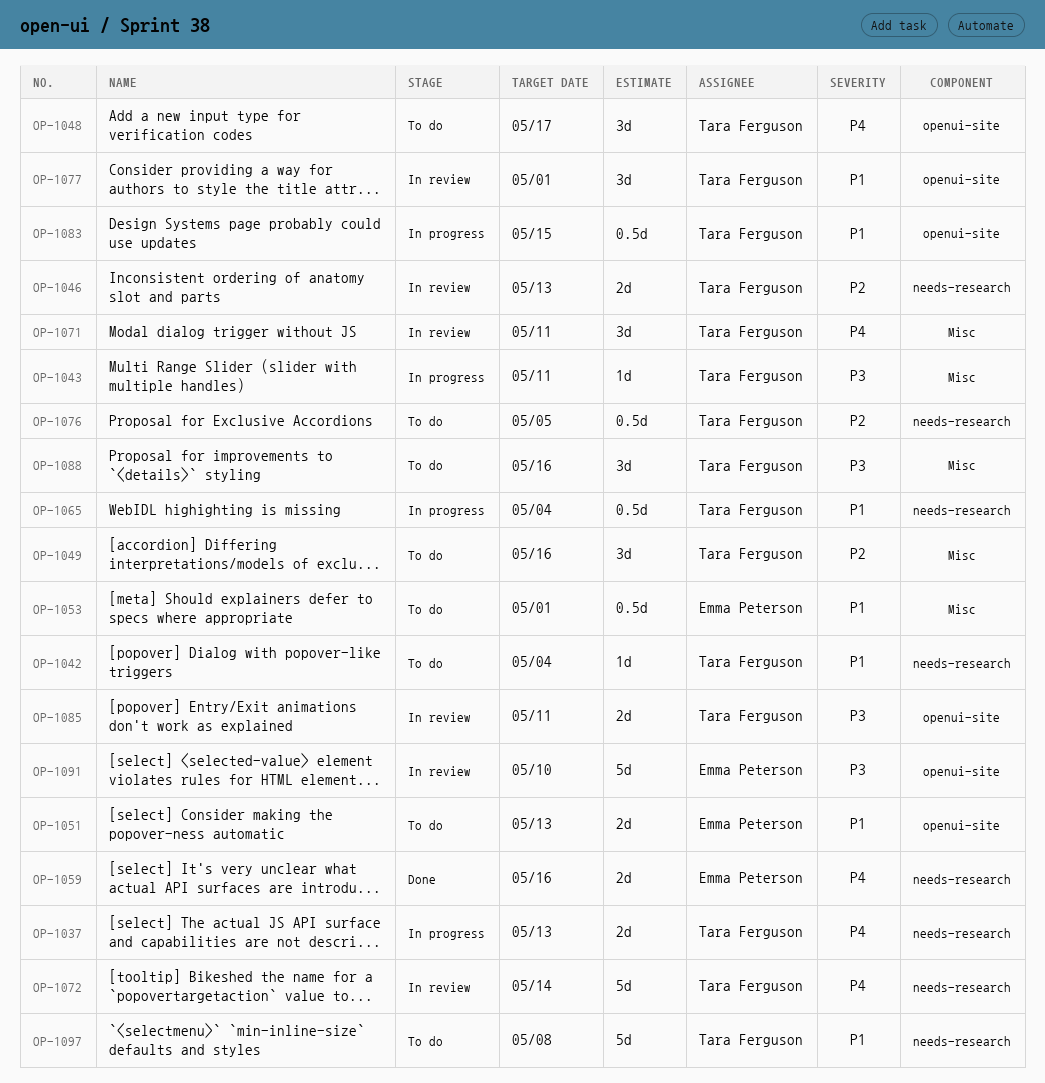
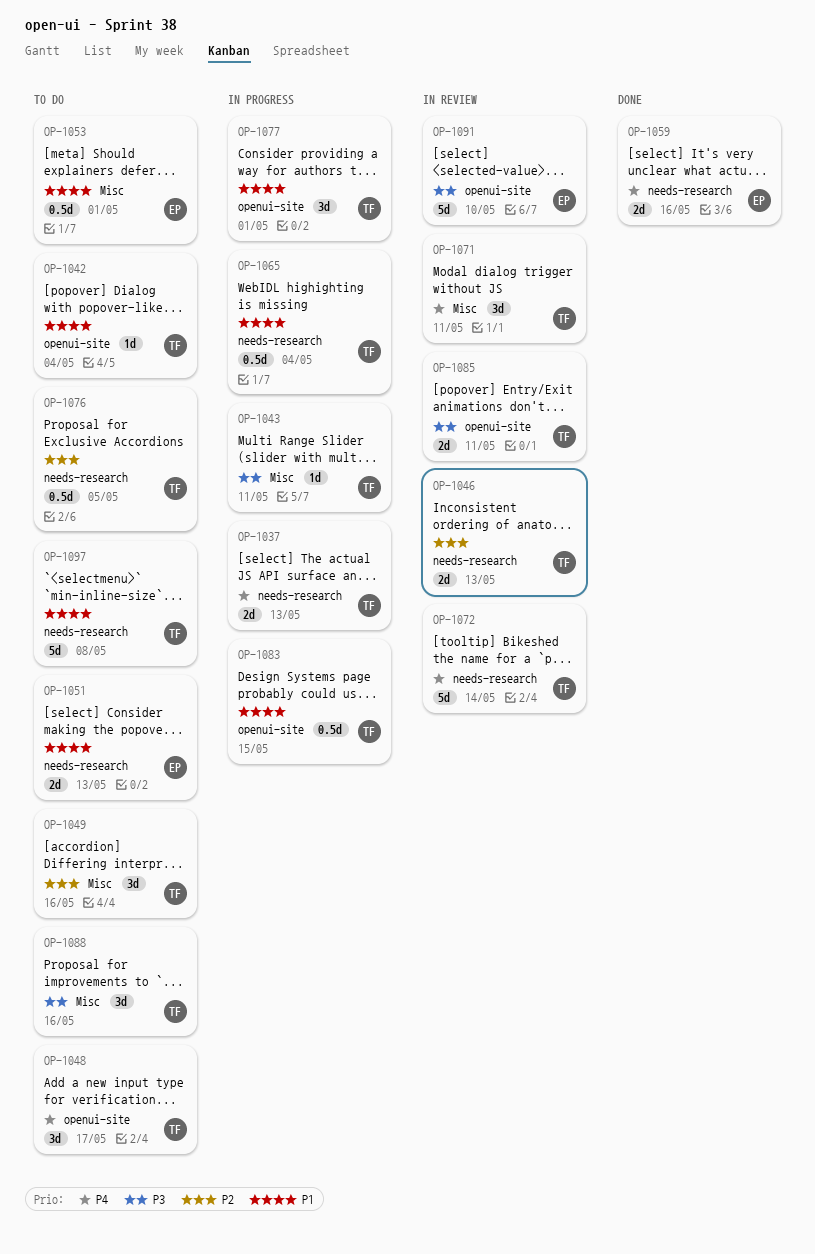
OP-1042, label: needs-research -> openui-site
OP-1051, label: openui-site -> needs-research
OP-1077, status: In review -> In progress

